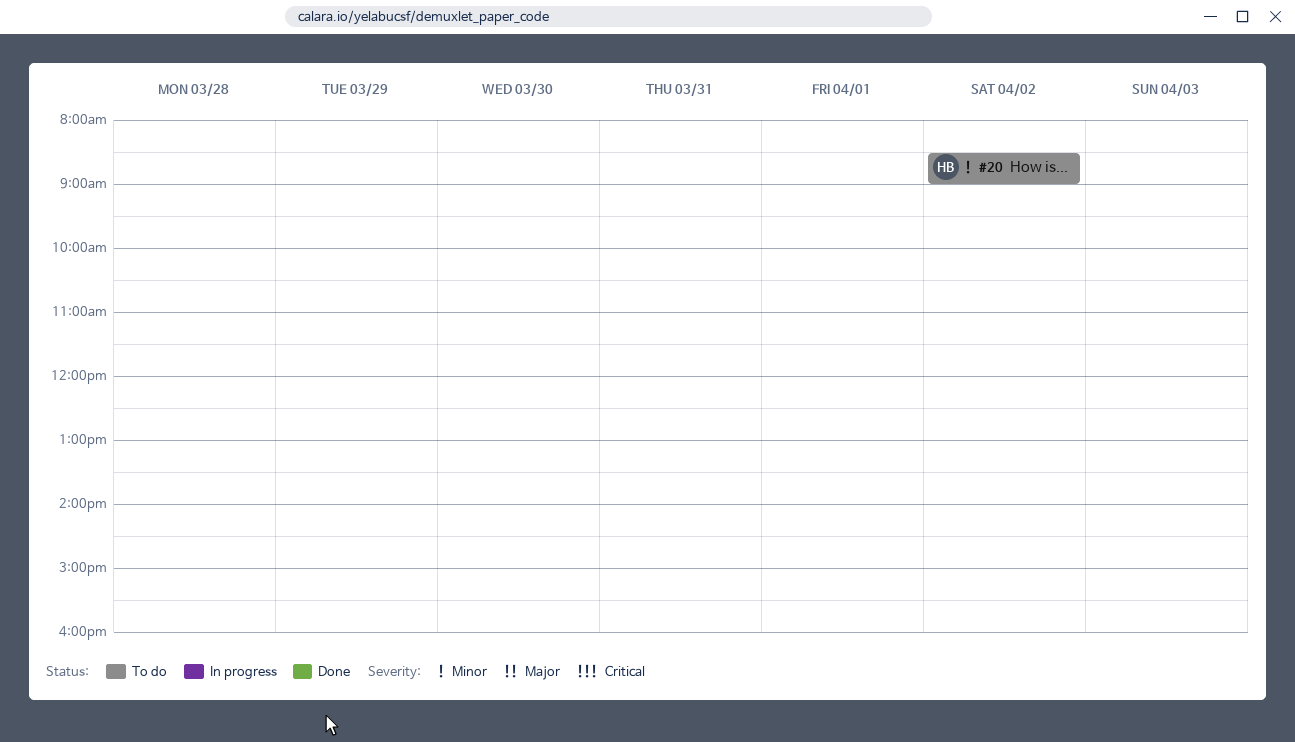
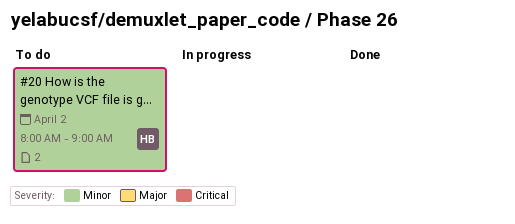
#20, begins: 08:30 -> 08:00

